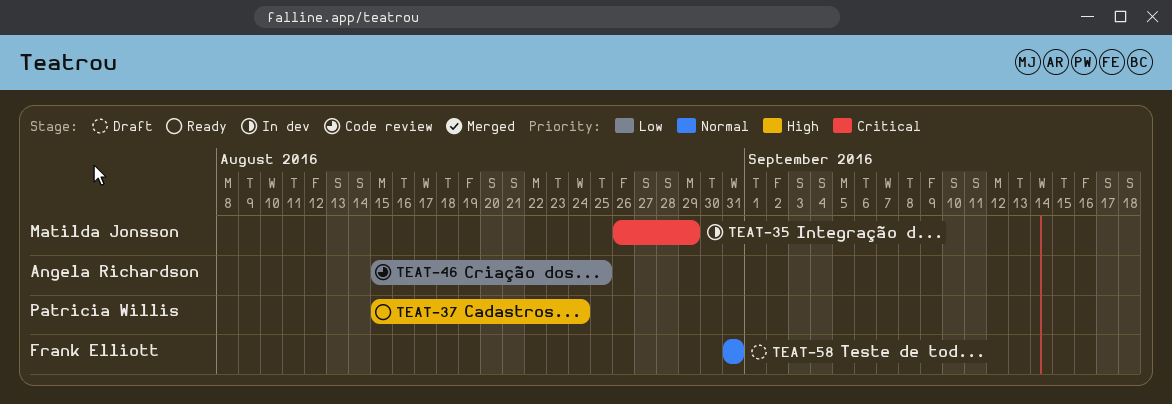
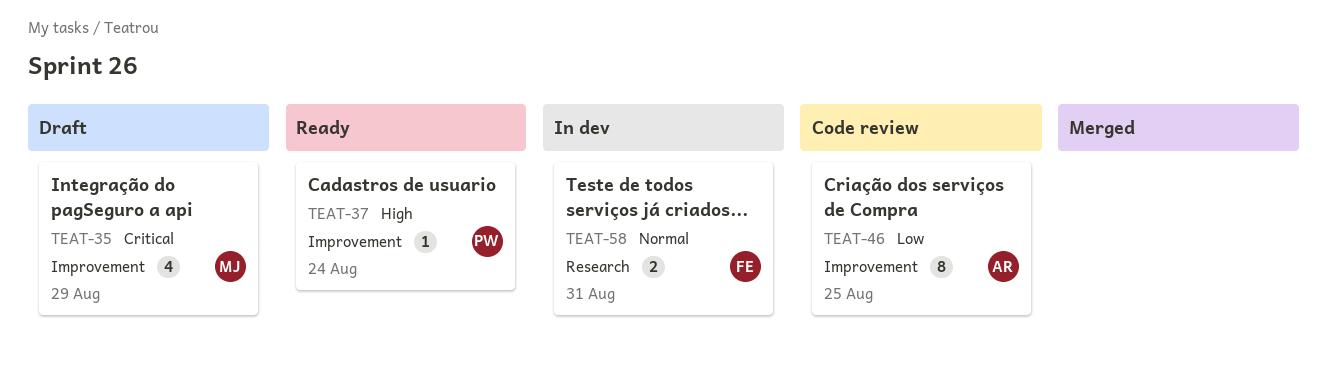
TEAT-35, status: In dev -> Draft
TEAT-58, status: Draft -> In dev

